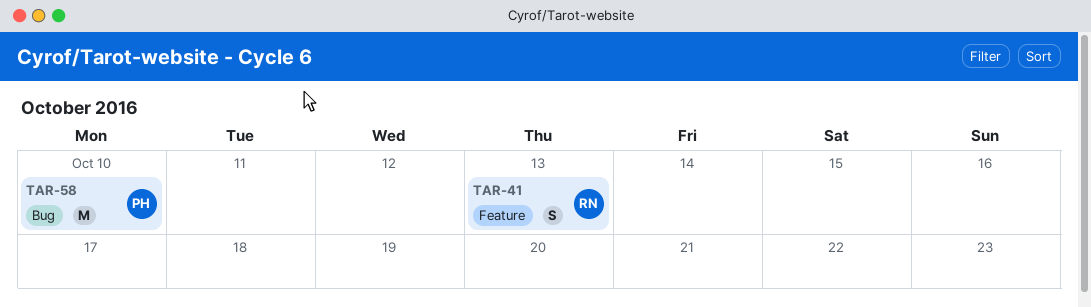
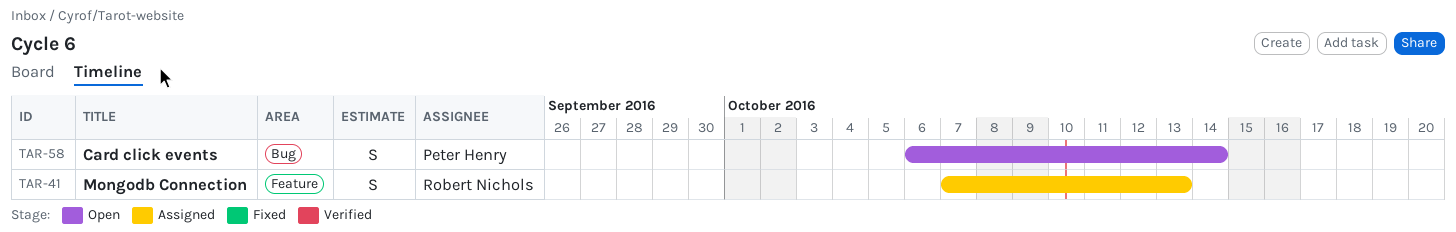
TAR-58, estimate: M -> S
TAR-58, due: Oct 10 -> Oct 14

